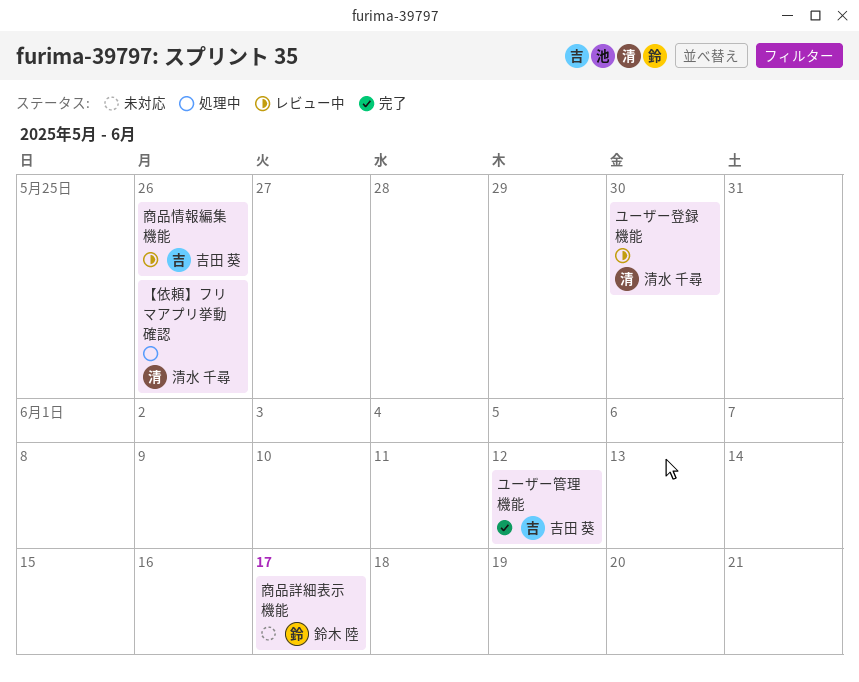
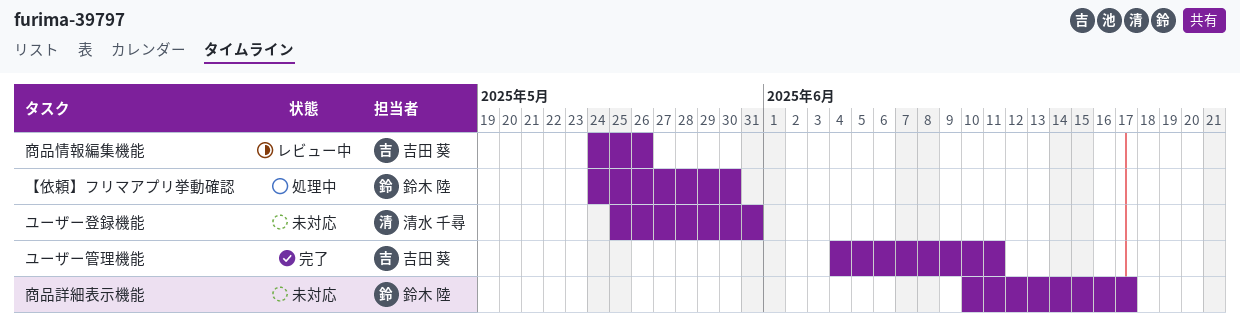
【依頼】フリマアプリ挙動確認, owner: 清水 千尋 -> 鈴木 陸
【依頼】フリマアプリ挙動確認, due: May 26 -> May 30
ユーザー登録機能, status: レビュー中 -> 未対応
ユーザー登録機能, due: May 30 -> May 31
ユーザー管理機能, due: Jun 12 -> Jun 11

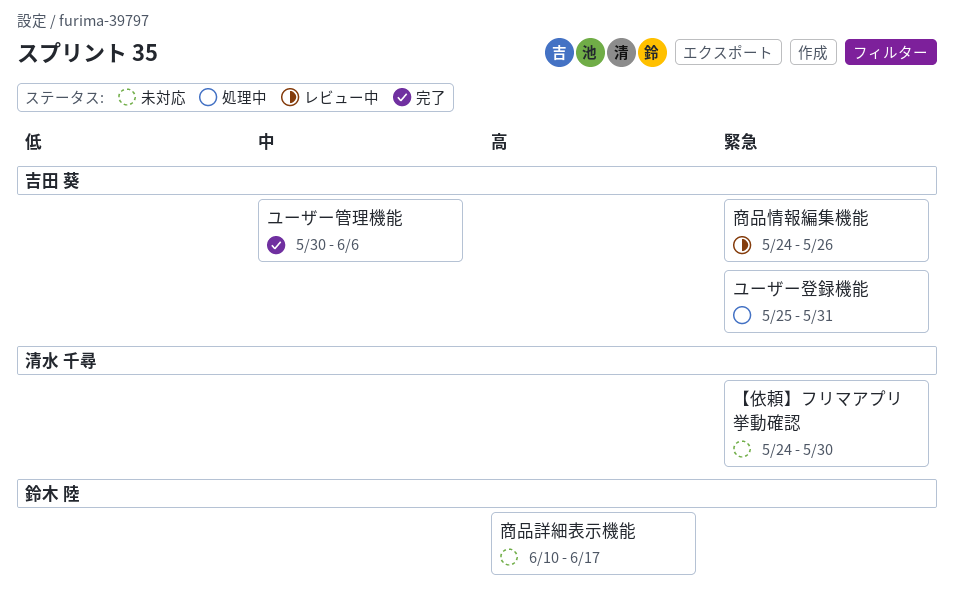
【依頼】フリマアプリ挙動確認, status: 処理中 -> 未対応
【依頼】フリマアプリ挙動確認, owner: 鈴木 陸 -> 清水 千尋
ユーザー登録機能, status: 未対応 -> 処理中
ユーザー登録機能, owner: 清水 千尋 -> 吉田 葵
ユーザー管理機能, start: Jun 4 -> May 30
ユーザー管理機能, due: Jun 11 -> Jun 6

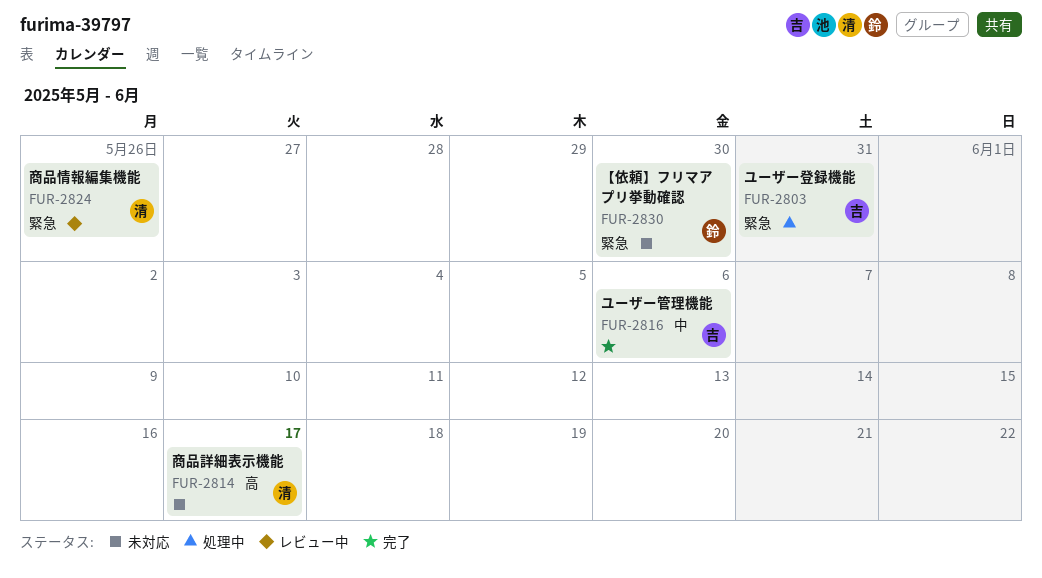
【依頼】フリマアプリ挙動確認, owner: 清水 千尋 -> 鈴木 陸
商品情報編集機能, owner: 吉田 葵 -> 清水 千尋
商品詳細表示機能, owner: 鈴木 陸 -> 清水 千尋

